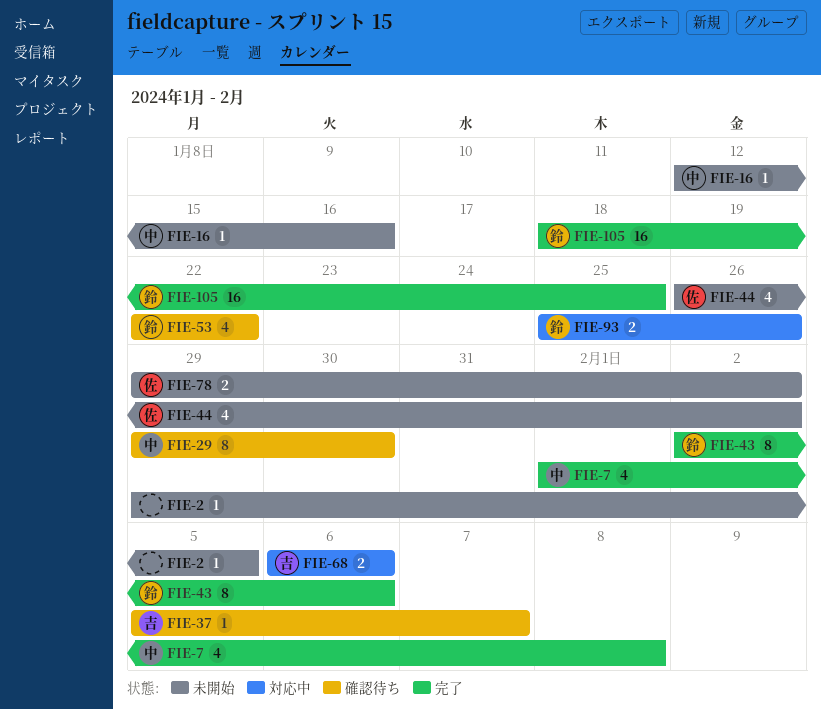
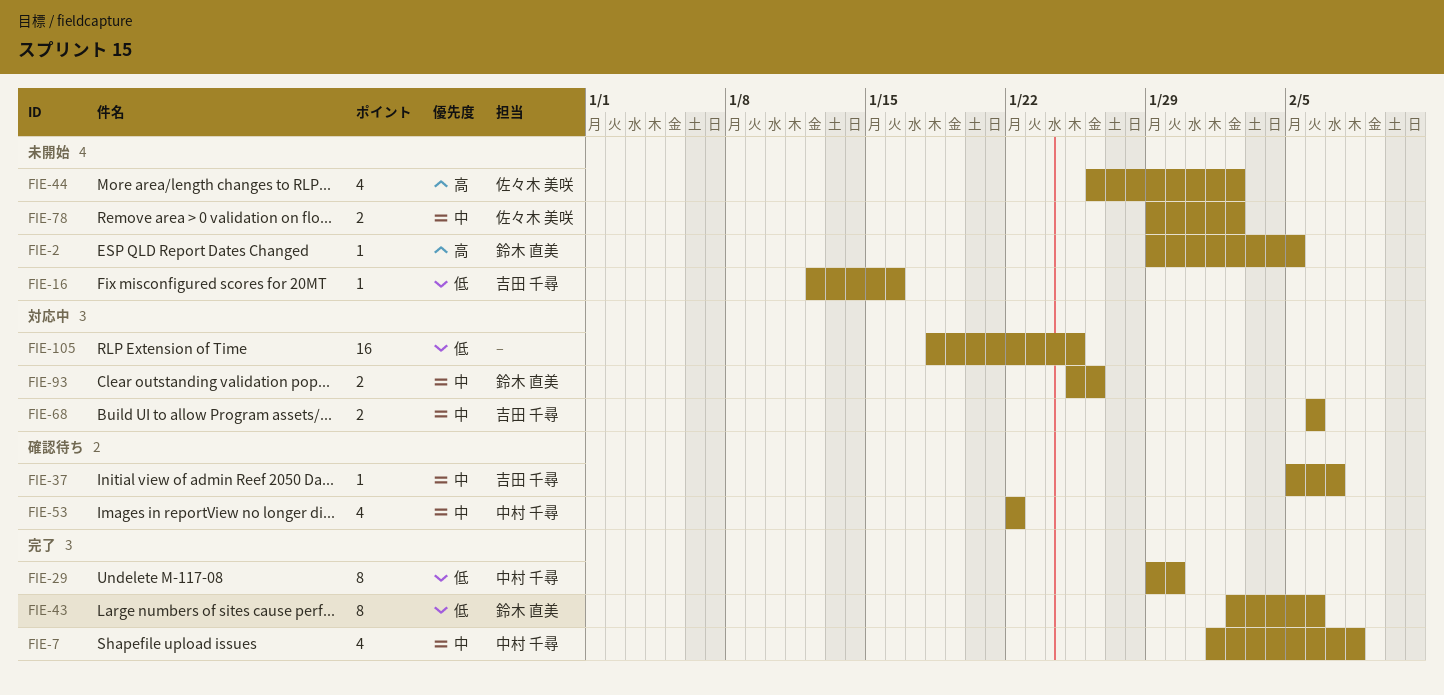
FIE-2, owner: none -> 鈴木 直美
FIE-16, owner: 中村 千尋 -> 吉田 千尋
FIE-29, status: 確認待ち -> 完了
FIE-53, owner: 鈴木 直美 -> 中村 千尋
FIE-105, status: 完了 -> 対応中
FIE-105, owner: 鈴木 直美 -> none

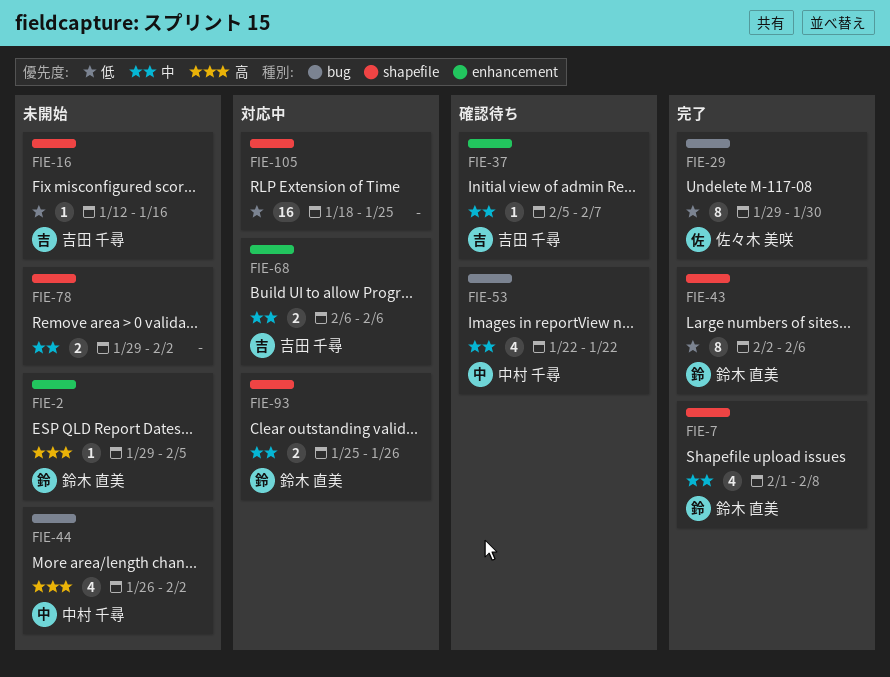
FIE-7, owner: 中村 千尋 -> 鈴木 直美
FIE-29, owner: 中村 千尋 -> 佐々木 美咲
FIE-44, owner: 佐々木 美咲 -> 中村 千尋
FIE-78, owner: 佐々木 美咲 -> none

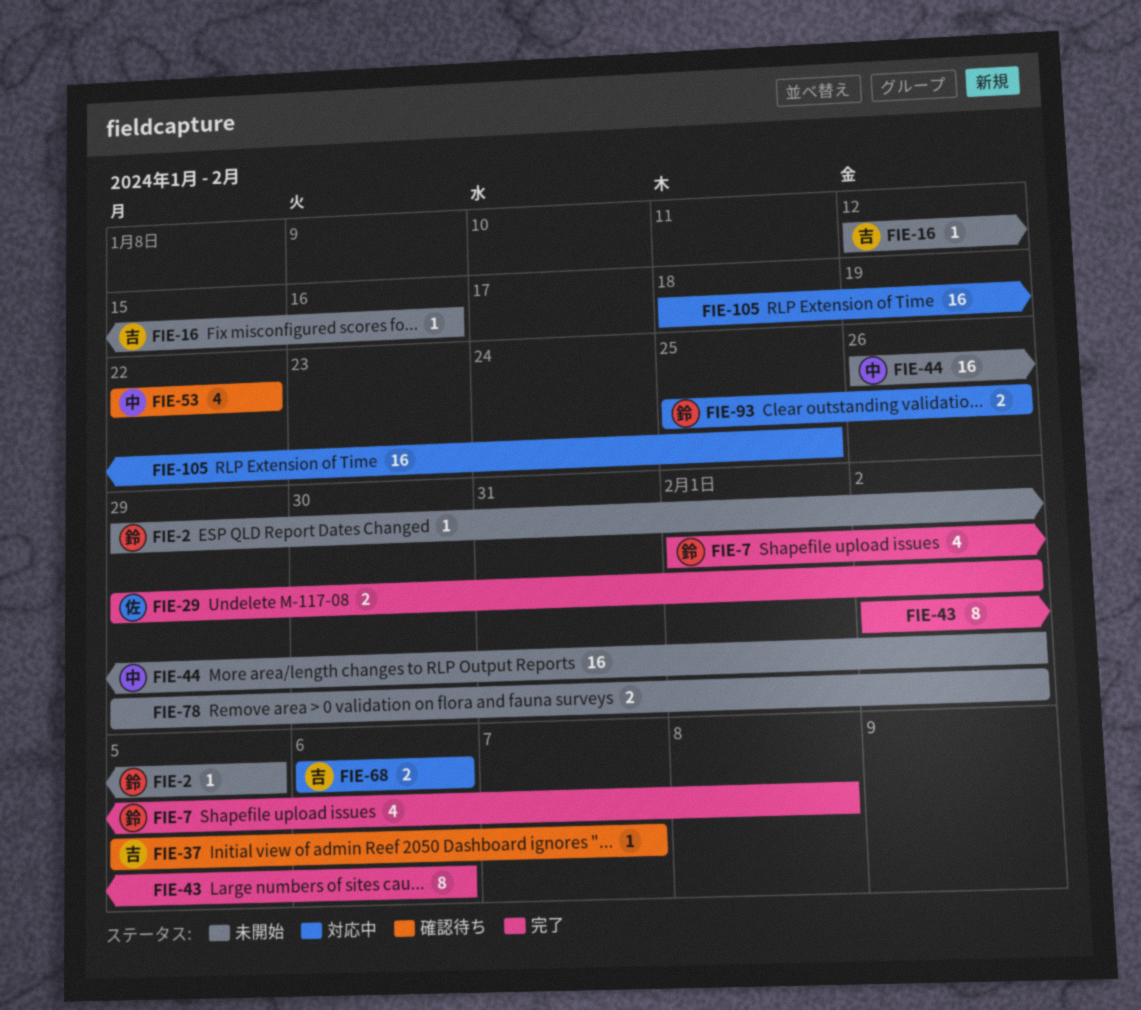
FIE-29, estimate: 8 -> 2
FIE-29, due: Jan 30 -> Feb 2
FIE-43, owner: 鈴木 直美 -> none
FIE-44, estimate: 4 -> 16

